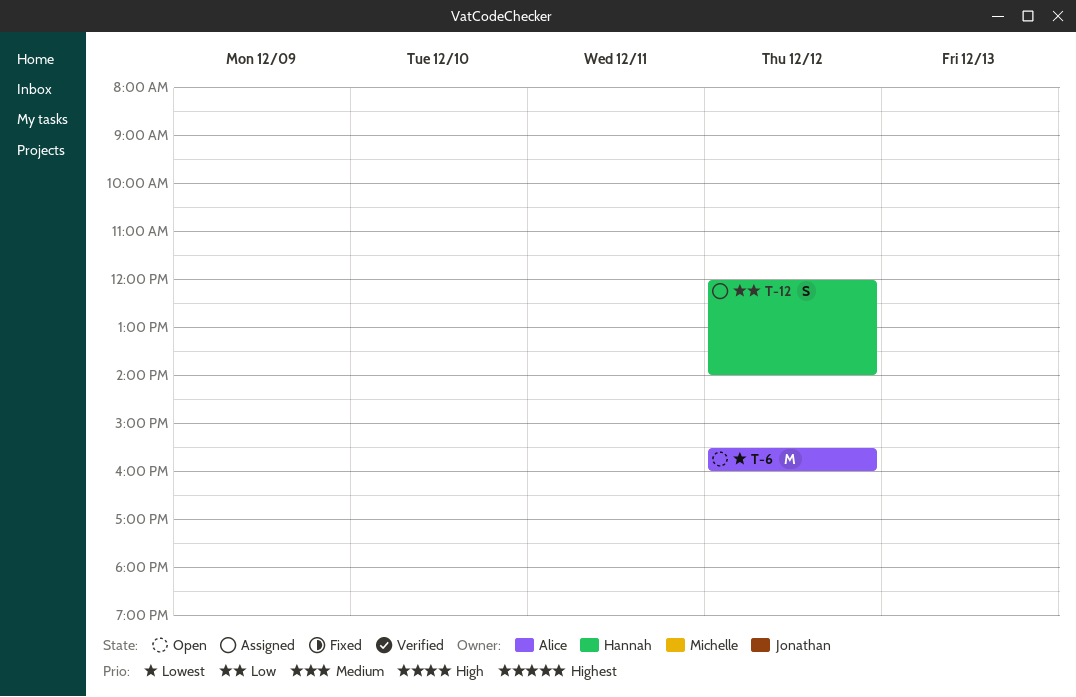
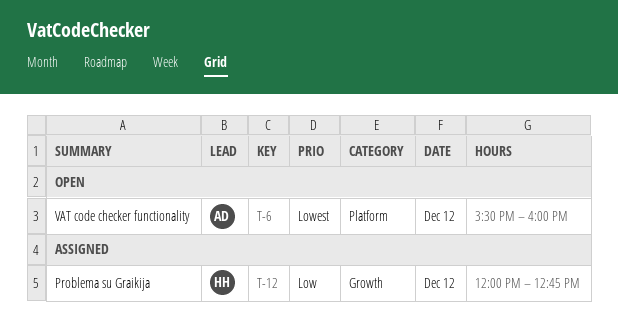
T-12, ends: 14:00 -> 12:45

